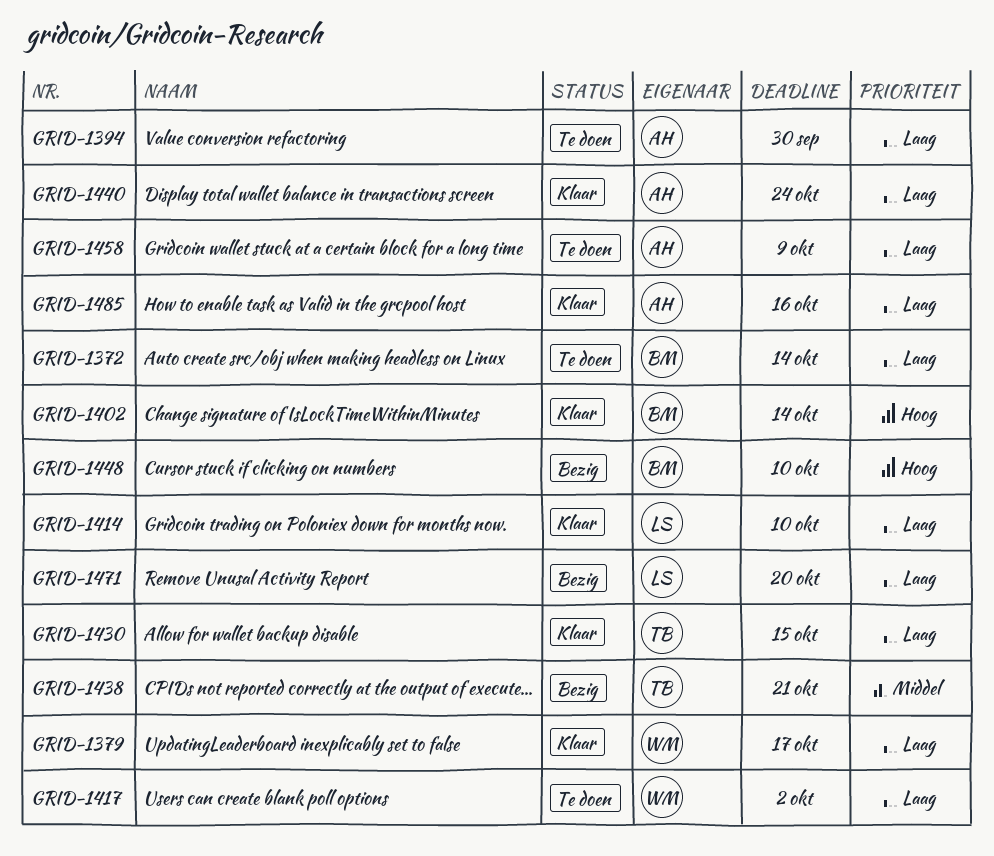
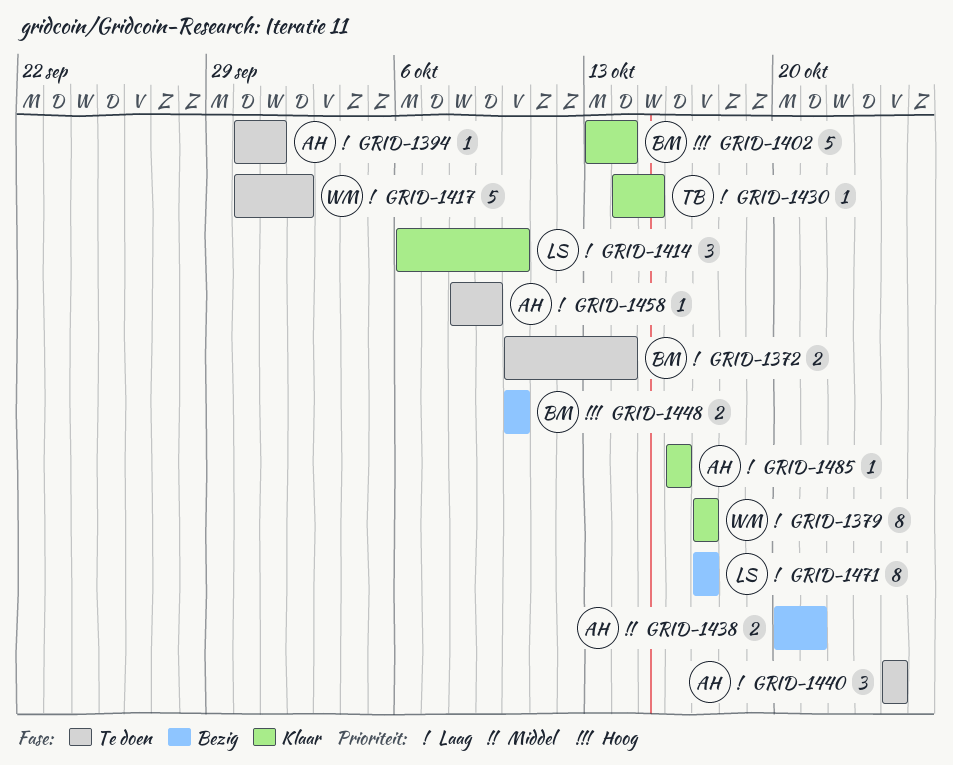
GRID-1394, due: Sep 30 -> Oct 1
GRID-1438, owner: TB -> AH
GRID-1440, status: Klaar -> Te doen
GRID-1471, due: Oct 20 -> Oct 17

